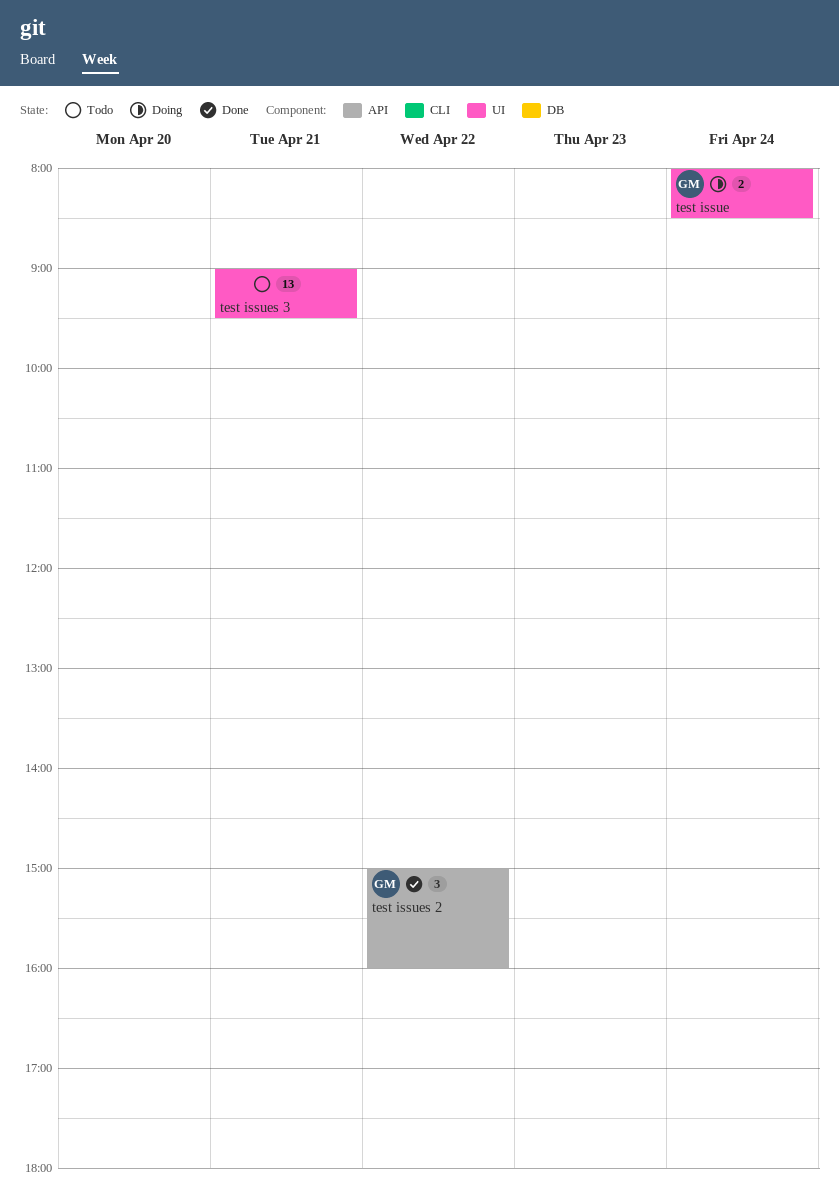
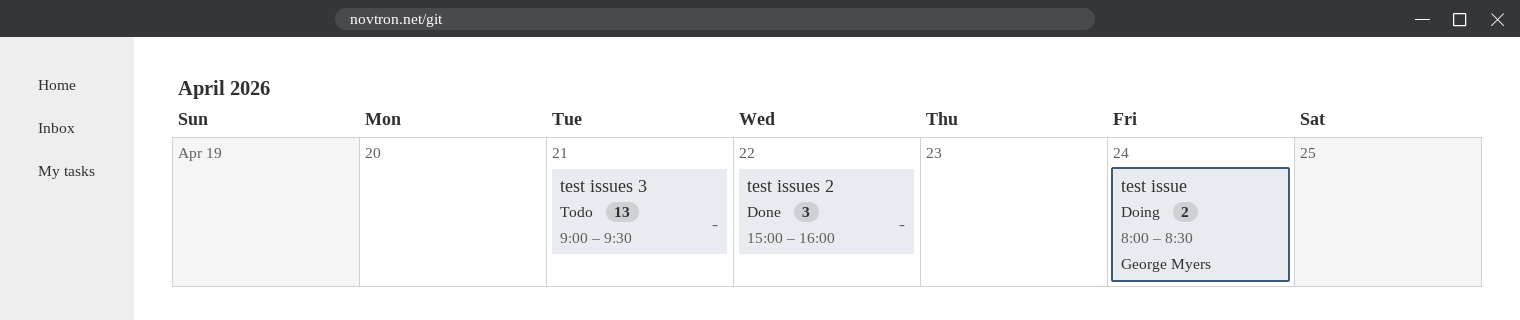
test issues 2, owner: George Myers -> none

